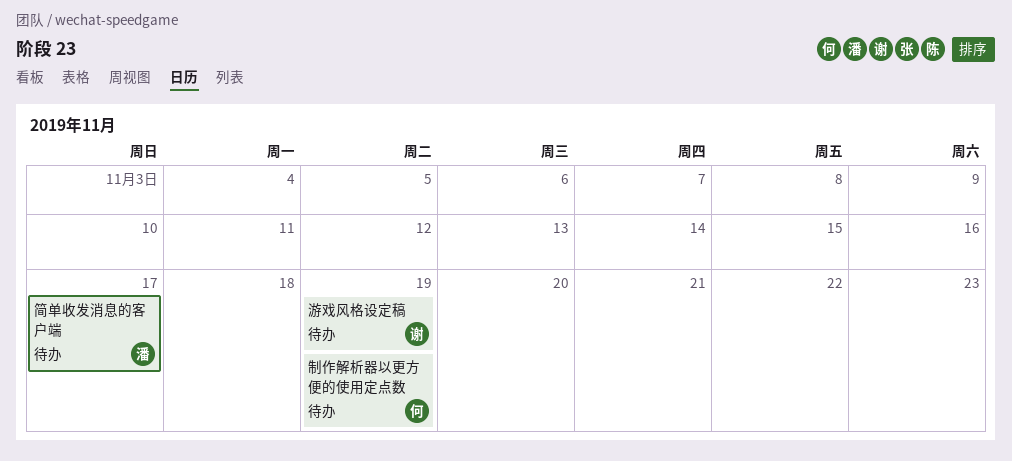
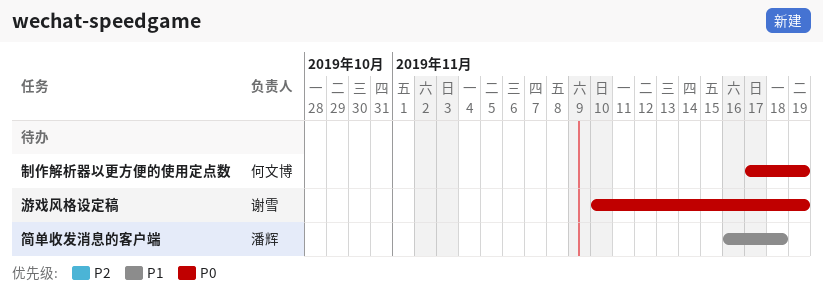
简单收发消息的客户端, due: Nov 17 -> Nov 18

